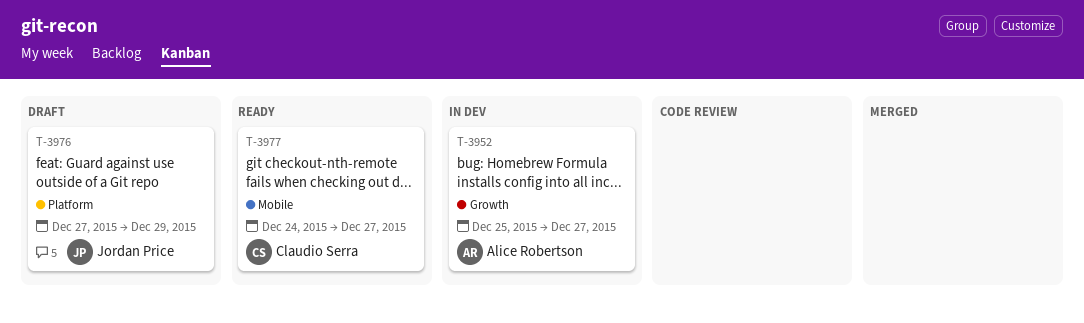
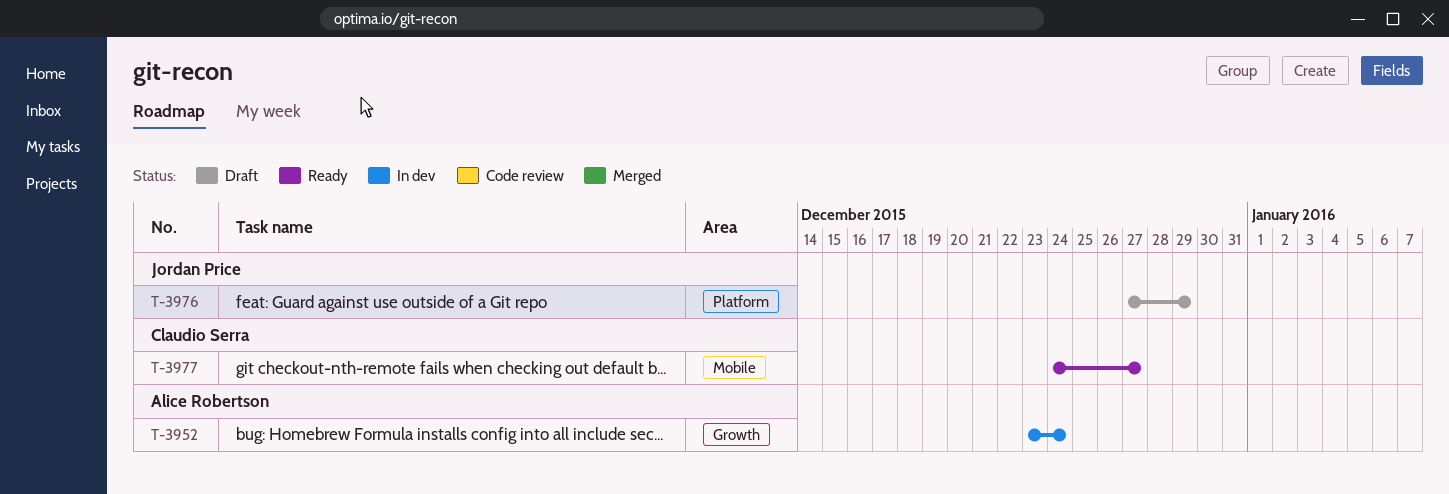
T-3952, start: Dec 25 -> Dec 23
T-3952, due: Dec 27 -> Dec 24

